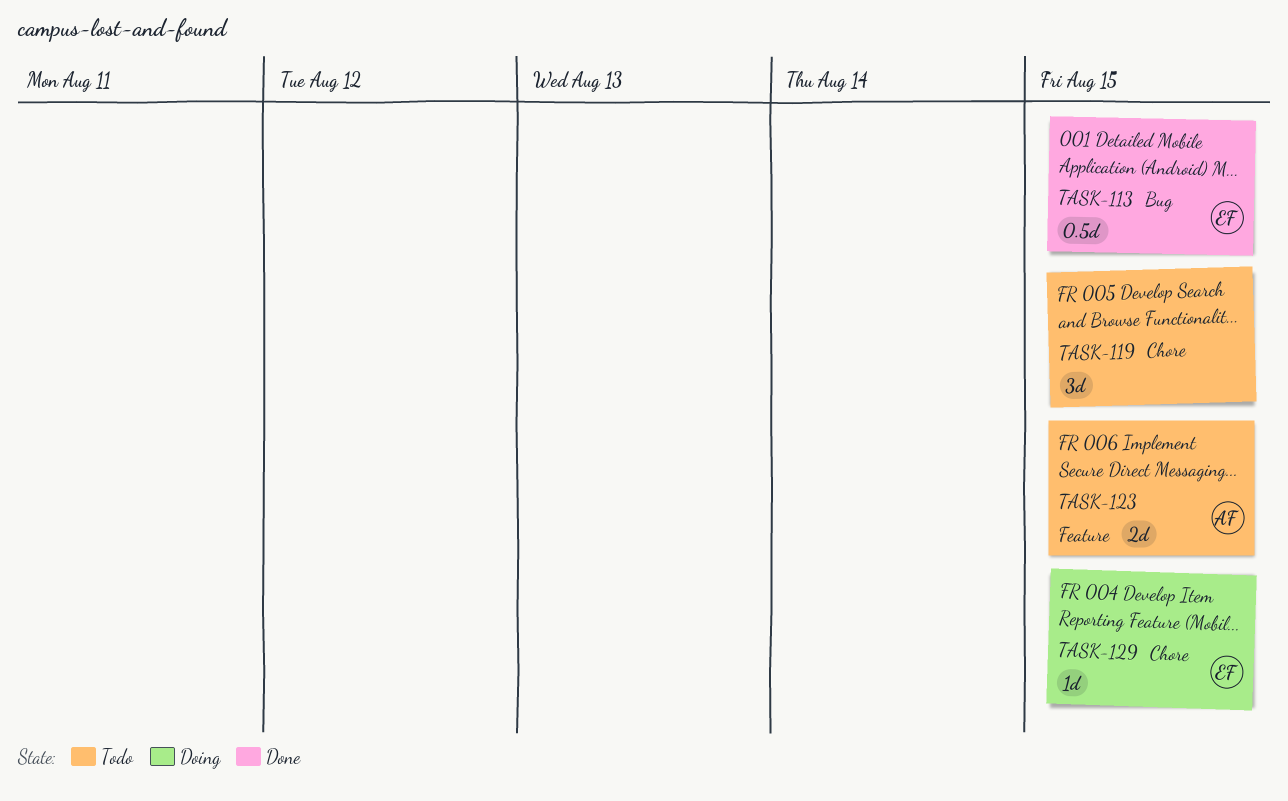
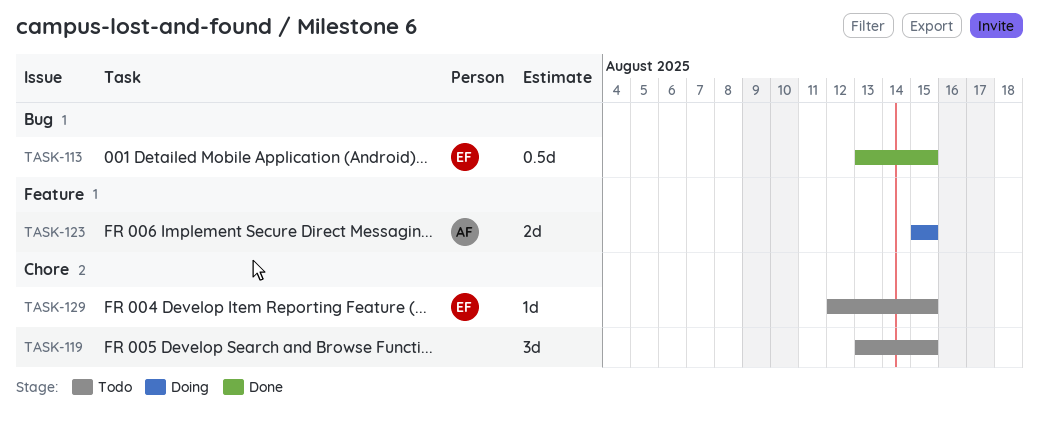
TASK-123, status: Todo -> Doing
TASK-129, status: Doing -> Todo

